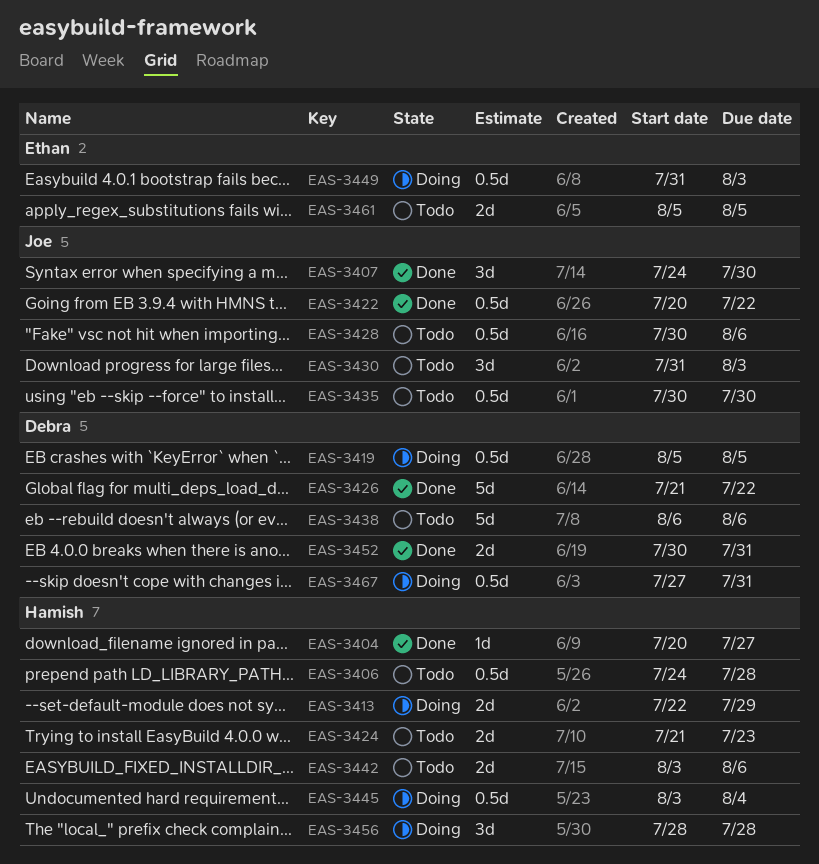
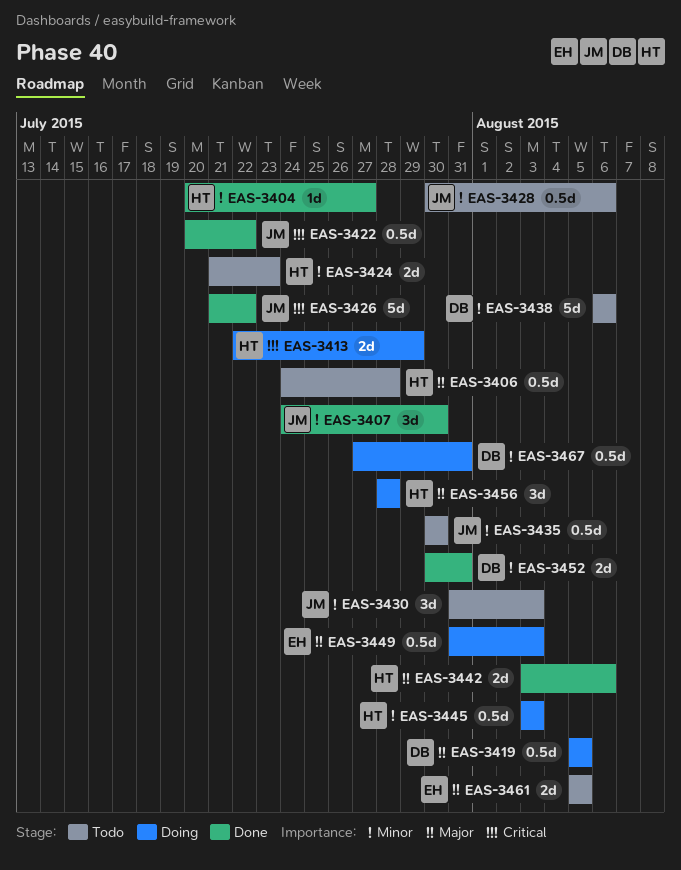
EAS-3426, owner: Debra -> Joe
EAS-3442, status: Todo -> Done
EAS-3445, due: Aug 4 -> Aug 3

